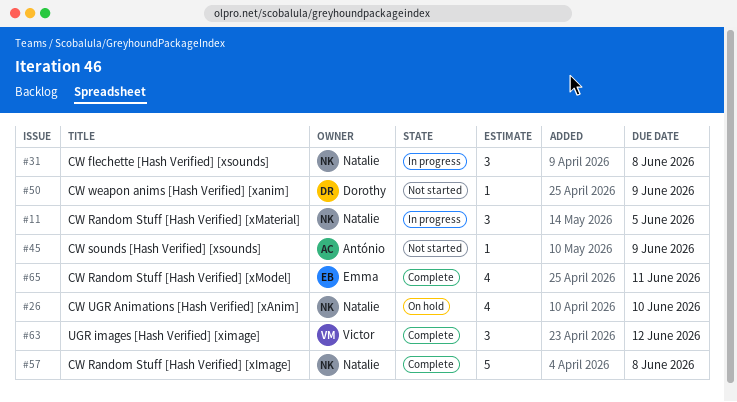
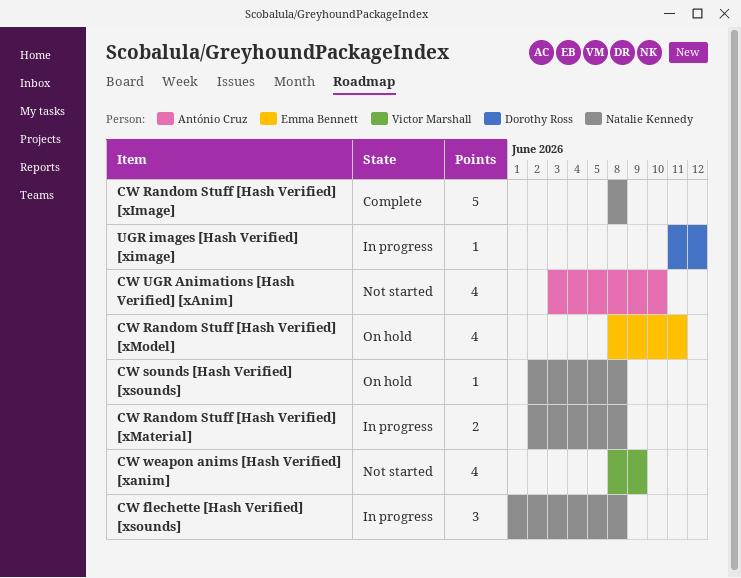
CW Random Stuff [Hash Verified] [xMaterial], estimate: 3 -> 2
CW Random Stuff [Hash Verified] [xMaterial], due: Jun 5 -> Jun 8
CW Random Stuff [Hash Verified] [xModel], status: Complete -> On hold
CW sounds [Hash Verified] [xsounds], status: Not started -> On hold
CW sounds [Hash Verified] [xsounds], owner: António Cruz -> Natalie Kennedy
CW sounds [Hash Verified] [xsounds], due: Jun 9 -> Jun 8
CW UGR Animations [Hash Verified] [xAnim], status: On hold -> Not started
CW UGR Animations [Hash Verified] [xAnim], owner: Natalie Kennedy -> António Cruz
CW weapon anims [Hash Verified] [xanim], owner: Dorothy Ross -> Victor Marshall
CW weapon anims [Hash Verified] [xanim], estimate: 1 -> 4
UGR images [Hash Verified] [ximage], status: Complete -> In progress
UGR images [Hash Verified] [ximage], owner: Victor Marshall -> Dorothy Ross
UGR images [Hash Verified] [ximage], estimate: 3 -> 1

